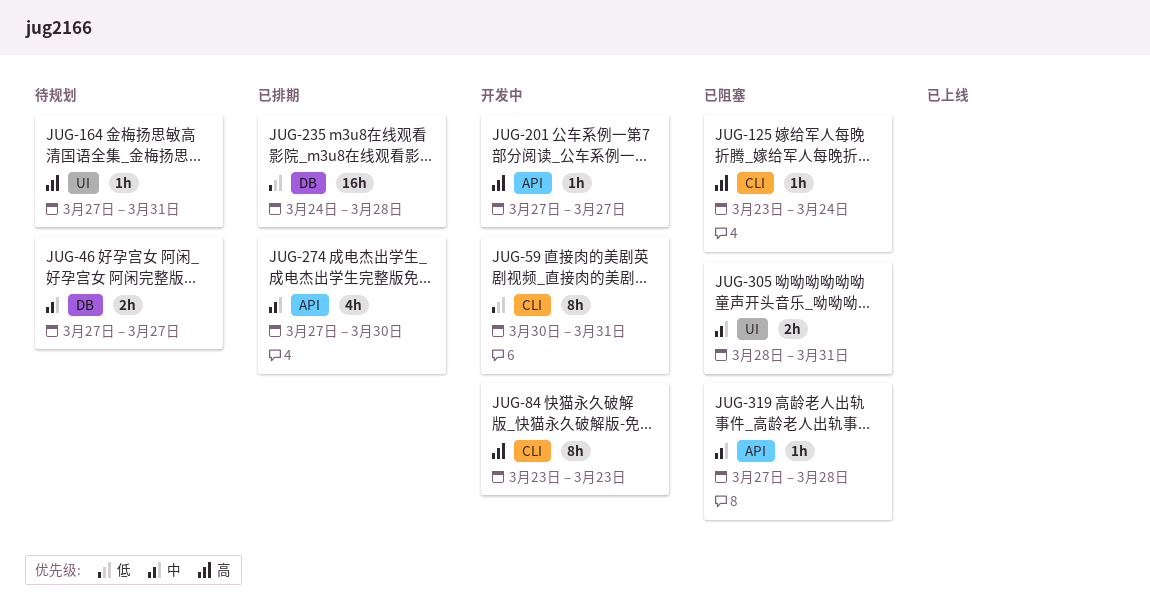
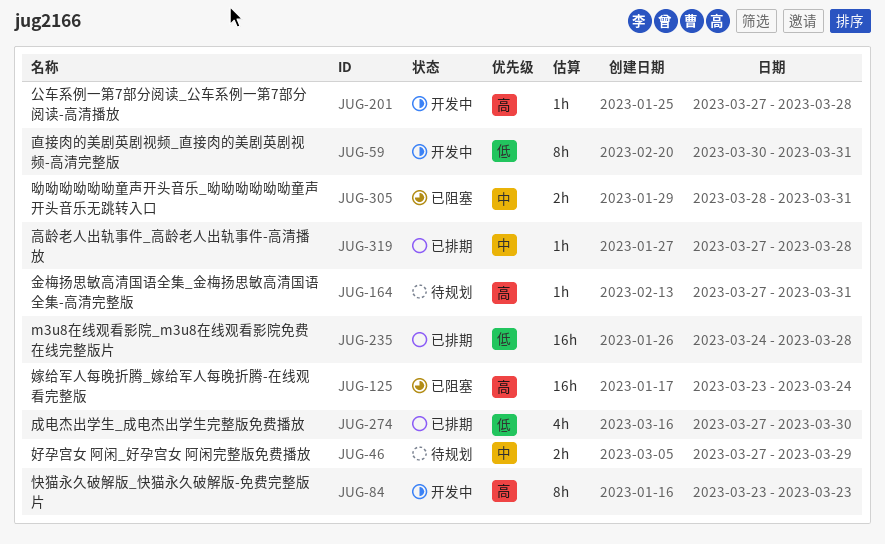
JUG-46, due: Mar 27 -> Mar 29
JUG-125, estimate: 1h -> 16h
JUG-201, due: Mar 27 -> Mar 28
JUG-274, priority: 中 -> 低
JUG-319, status: 已阻塞 -> 已排期

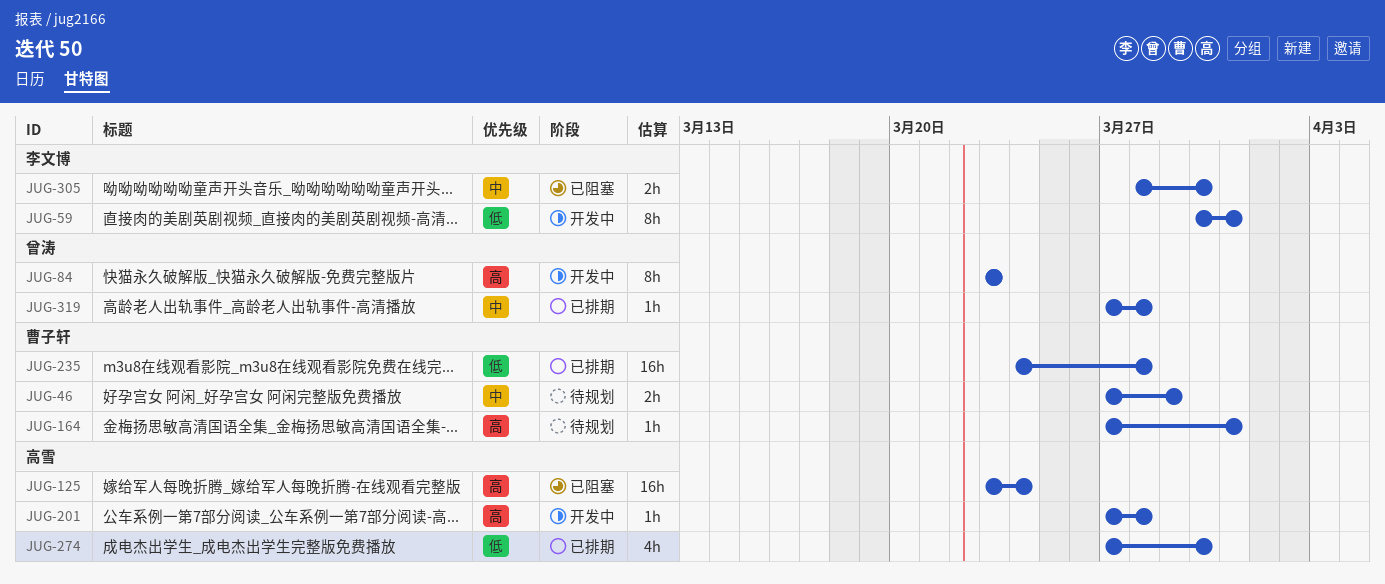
JUG-305, due: Mar 31 -> Mar 30

